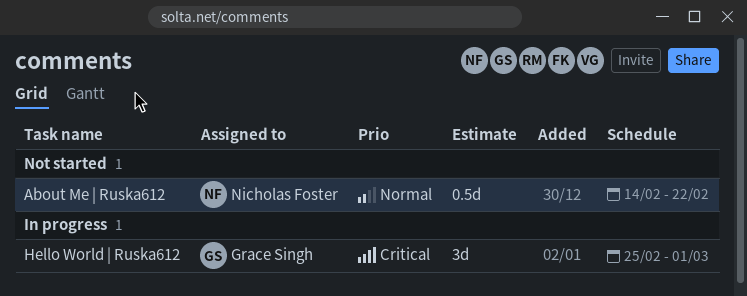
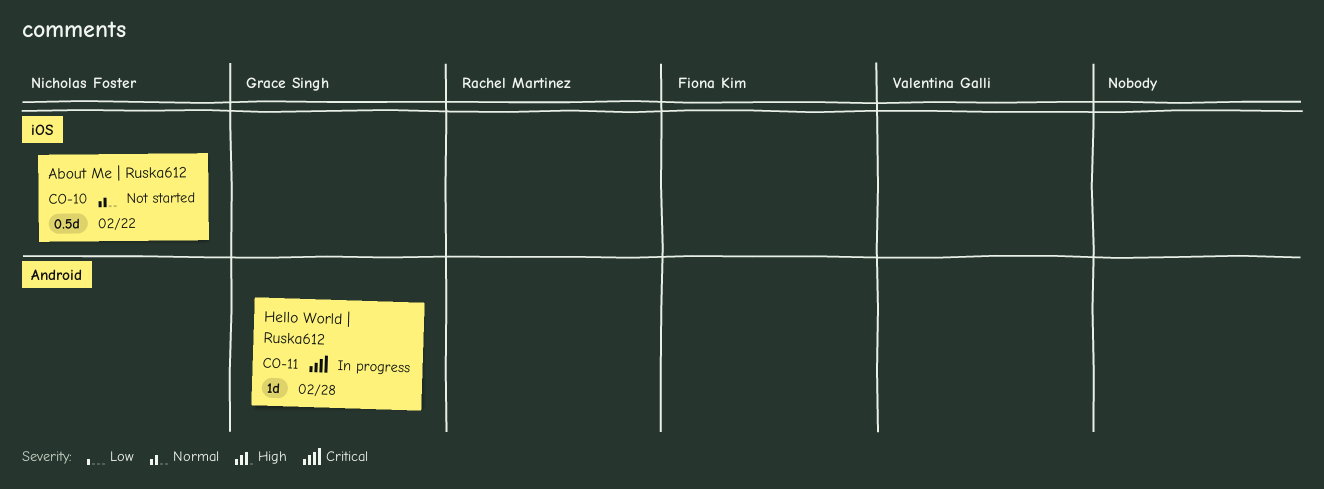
Hello World | Ruska612, estimate: 3d -> 1d
Hello World | Ruska612, due: Mar 1 -> Feb 28

